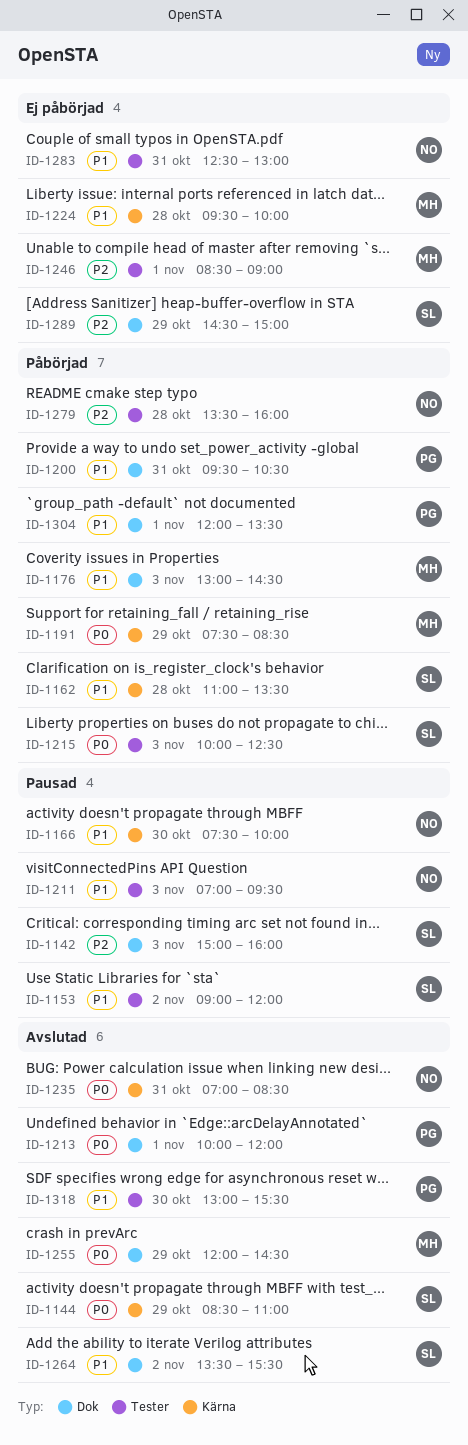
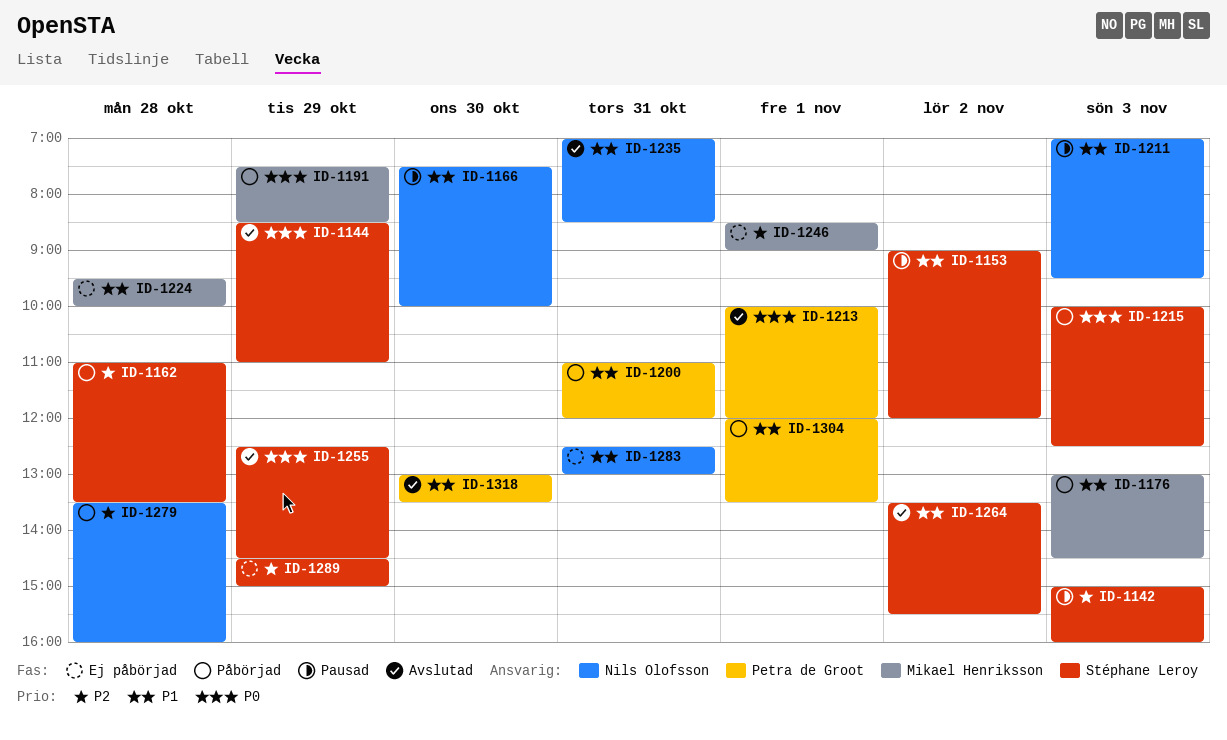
ID-1162, priority: P1 -> P2
ID-1200, begins: 09:30 -> 11:00
ID-1200, ends: 10:30 -> 12:00
ID-1235, priority: P0 -> P1
ID-1255, owner: Mikael Henriksson -> Stéphane Leroy
ID-1255, begins: 12:00 -> 12:30
ID-1318, ends: 15:30 -> 13:30

